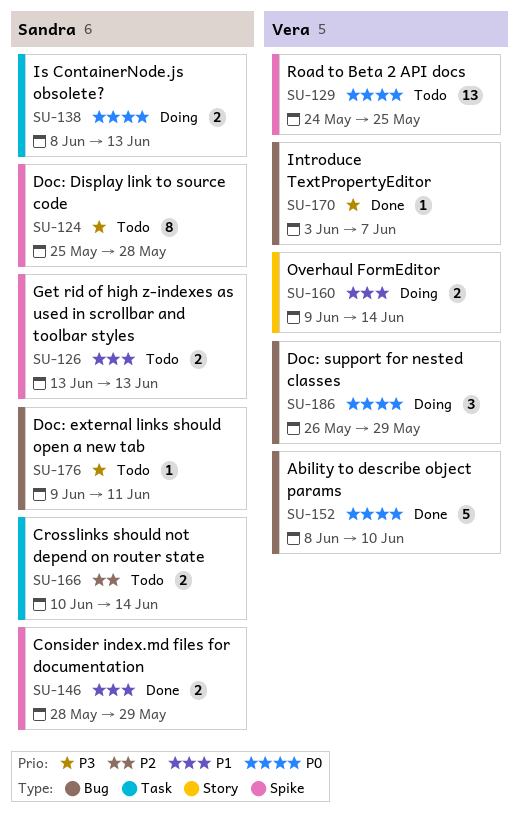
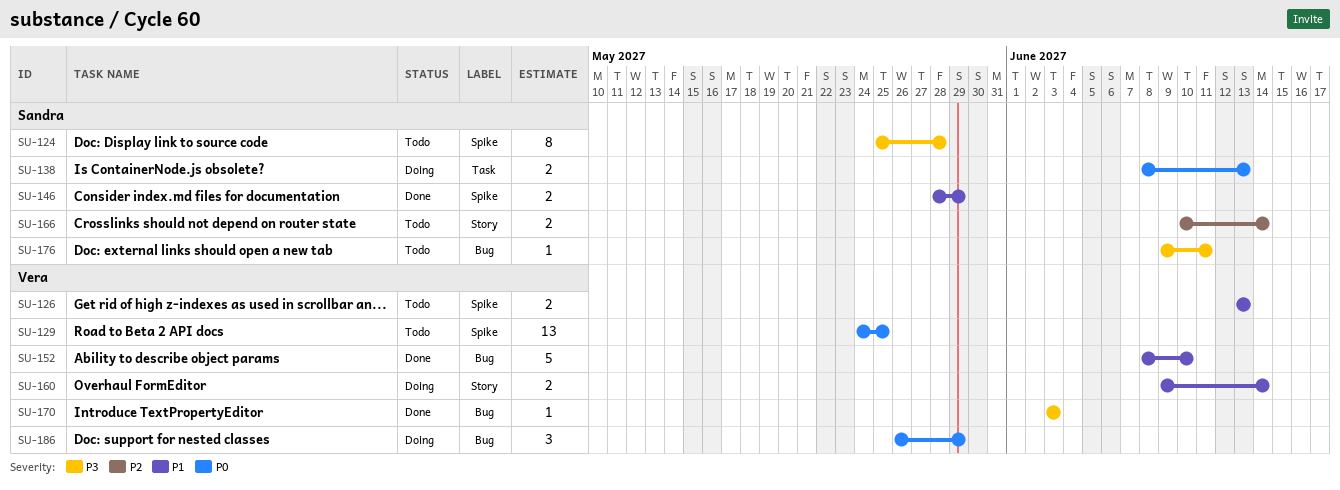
SU-126, owner: Sandra -> Vera
SU-152, priority: P0 -> P1
SU-166, label: Task -> Story
SU-170, due: Jun 7 -> Jun 3

